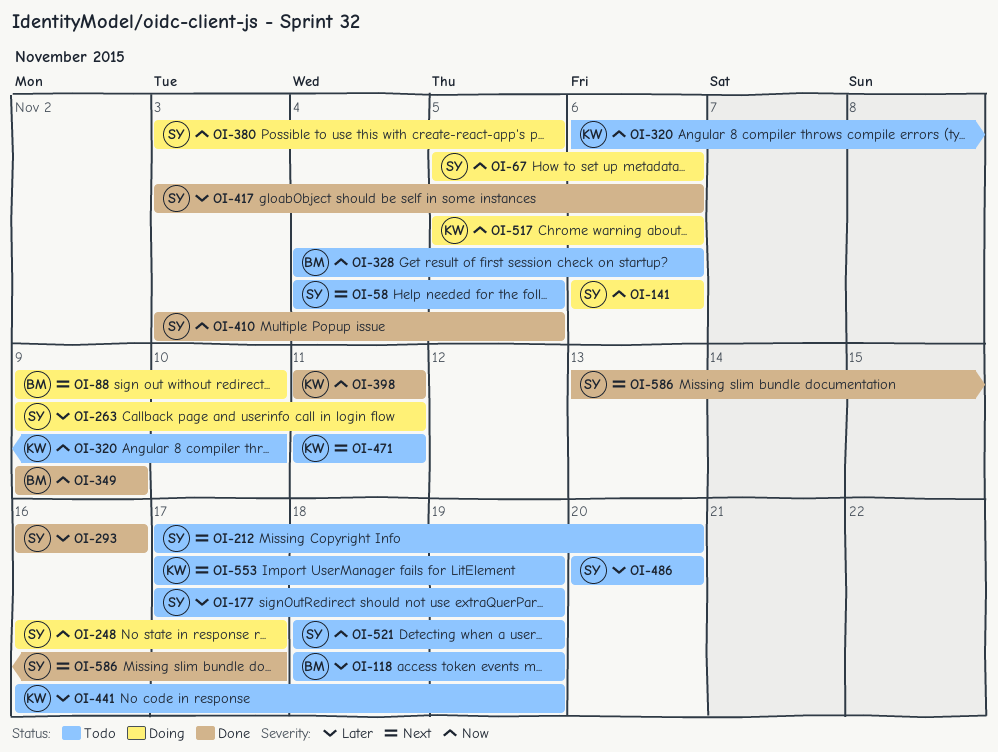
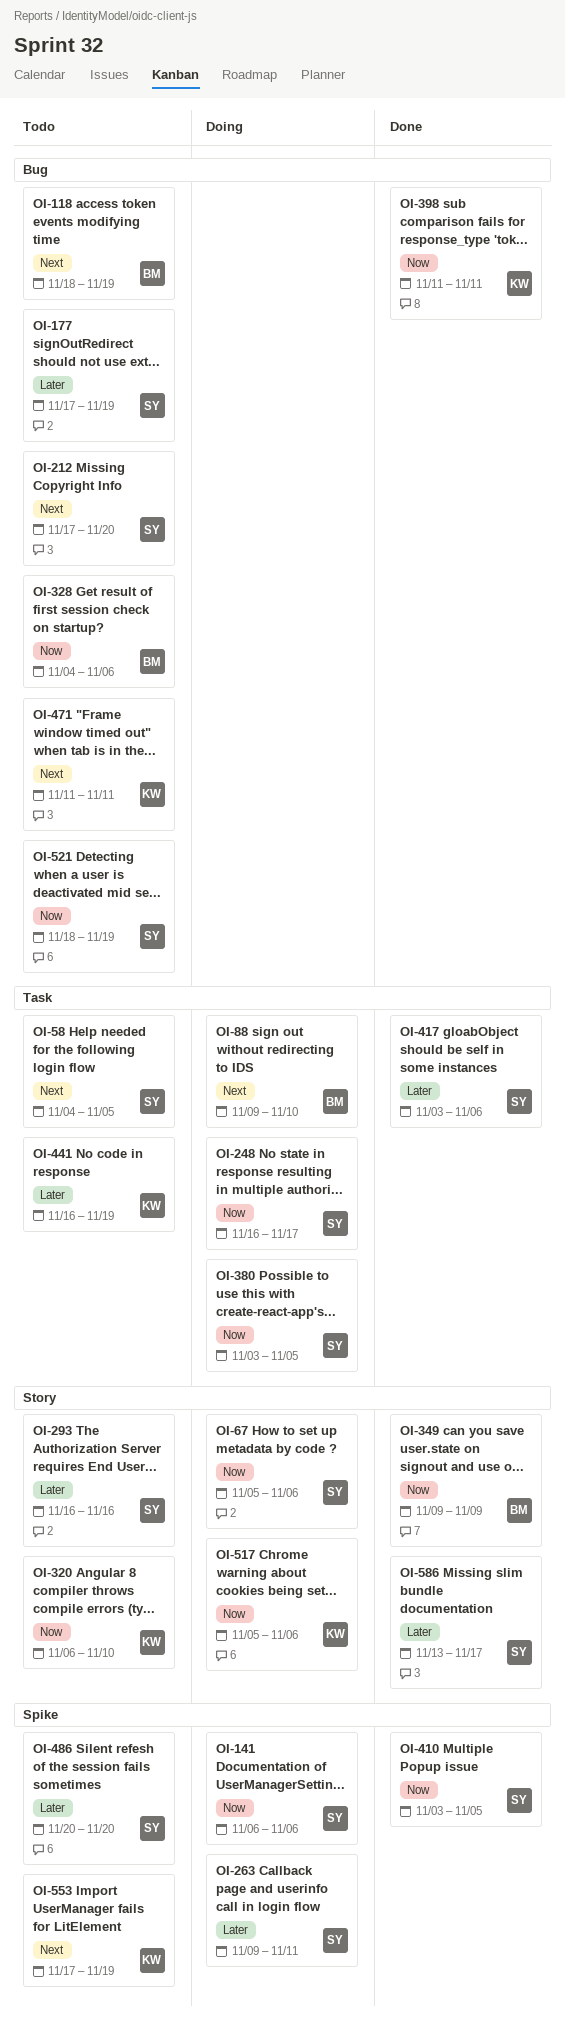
OI-118, priority: Later -> Next
OI-293, status: Done -> Todo
OI-586, priority: Next -> Later

